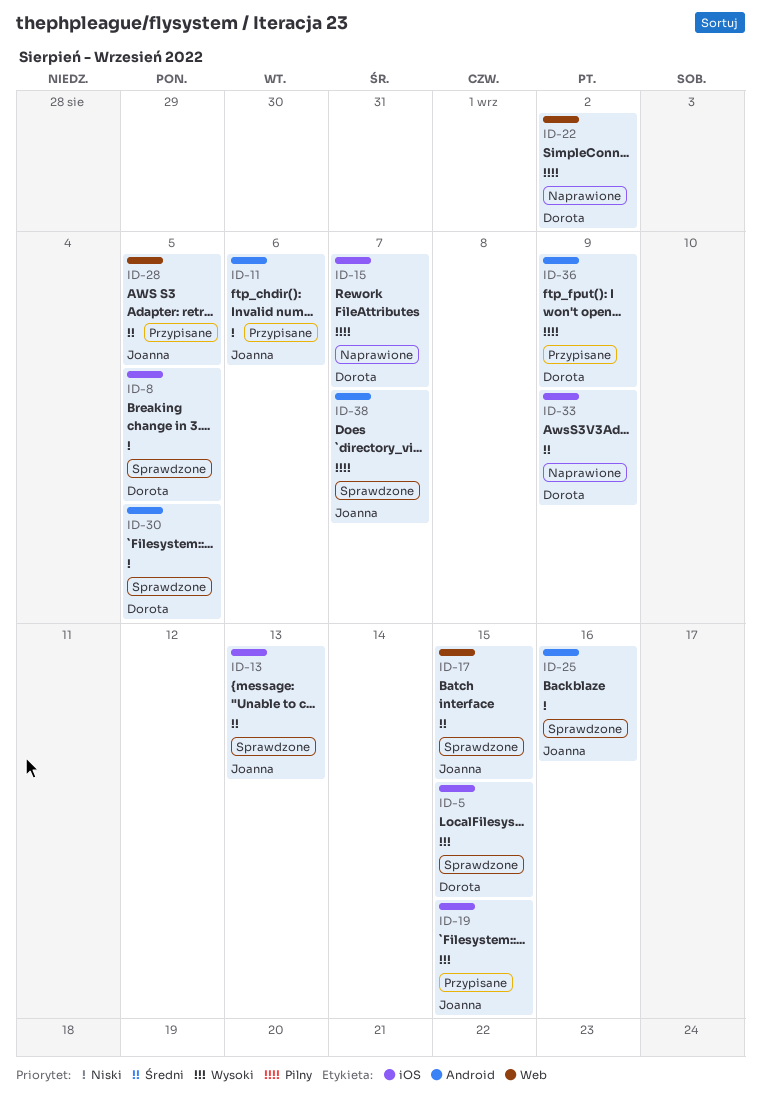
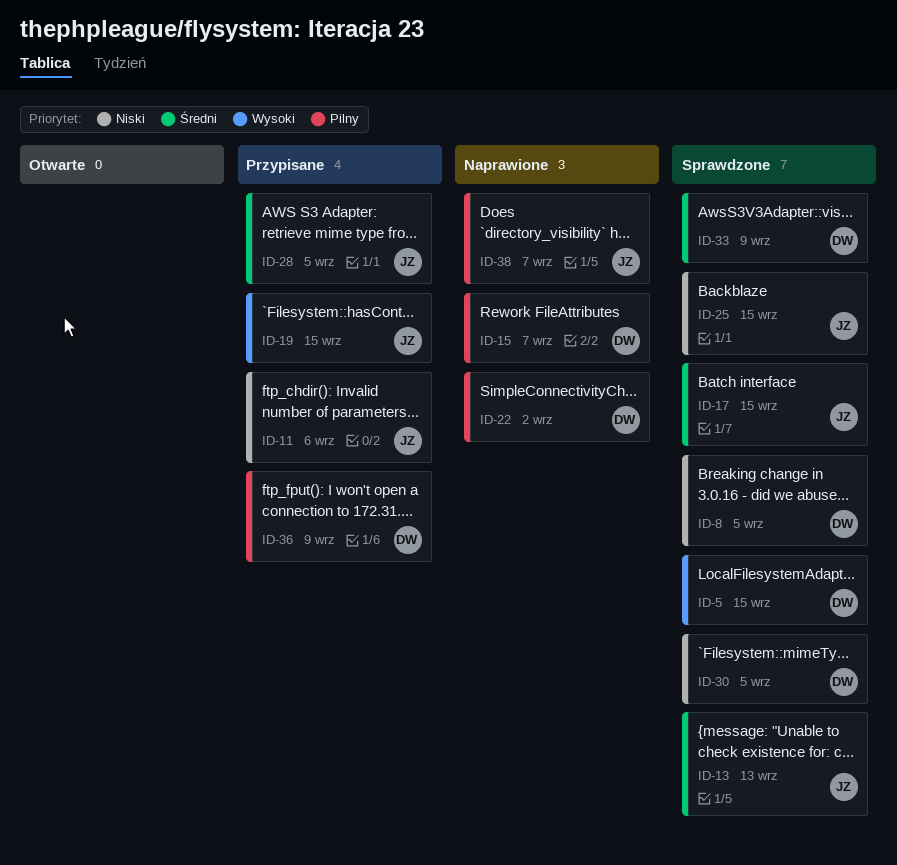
ID-25, due: Sep 16 -> Sep 15
ID-33, status: Naprawione -> Sprawdzone
ID-38, status: Sprawdzone -> Naprawione

